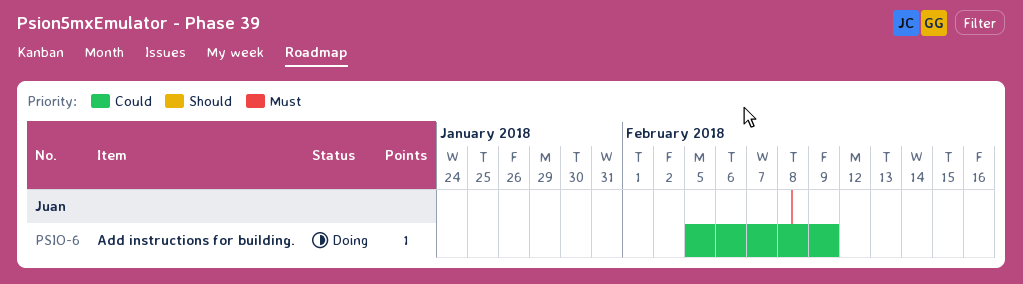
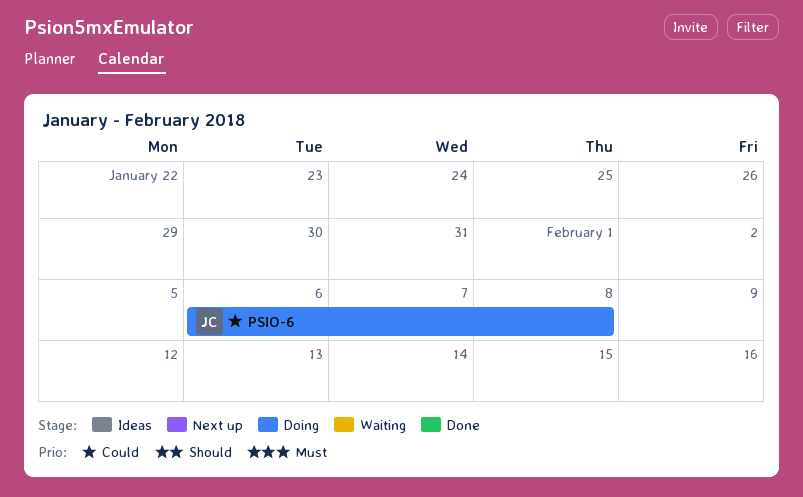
PSIO-6, start: Feb 5 -> Feb 6
PSIO-6, due: Feb 9 -> Feb 8

